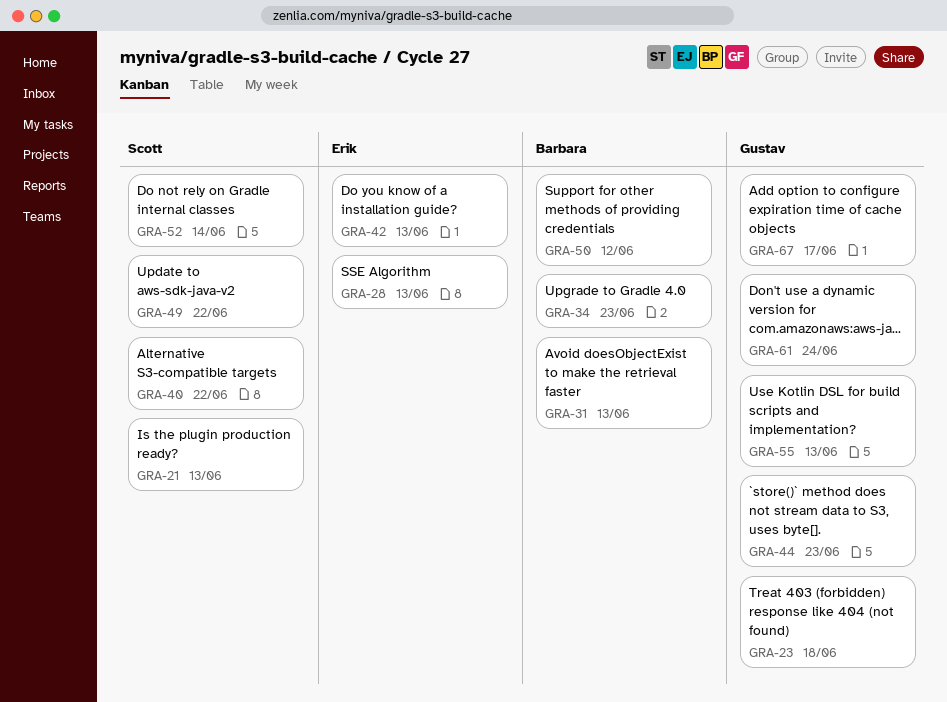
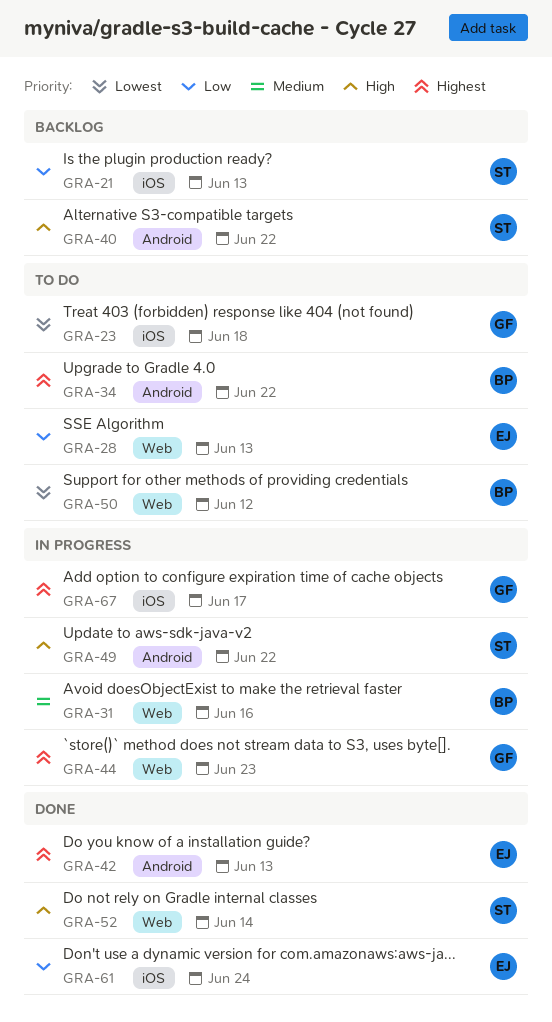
GRA-31, due: Jun 13 -> Jun 16
GRA-34, due: Jun 23 -> Jun 22
GRA-55: present -> none
GRA-61, owner: Gustav -> Erik

